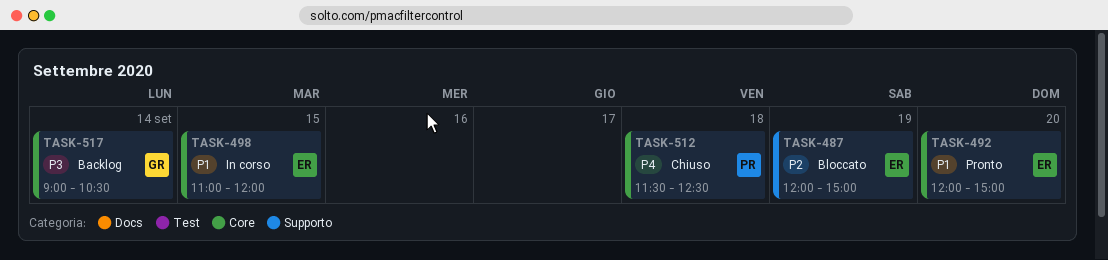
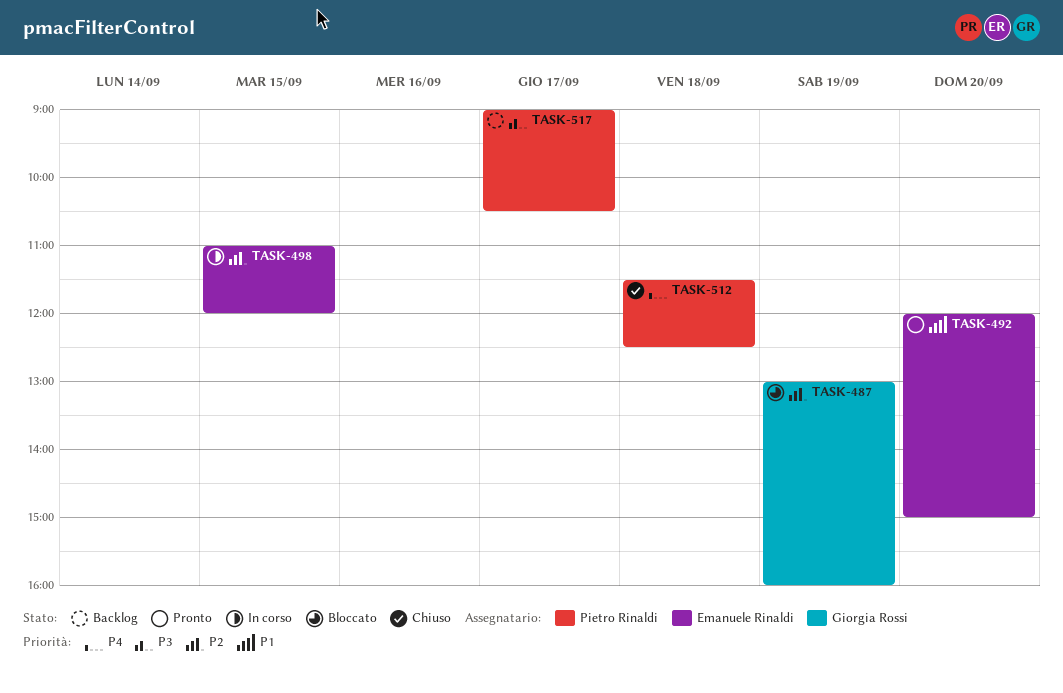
TASK-487, owner: Emanuele Rinaldi -> Giorgia Rossi
TASK-487, begins: 12:00 -> 13:00
TASK-487, ends: 15:00 -> 16:00
TASK-498, priority: P1 -> P2
TASK-517, owner: Giorgia Rossi -> Pietro Rinaldi
TASK-517, day: Sep 14 -> Sep 17

